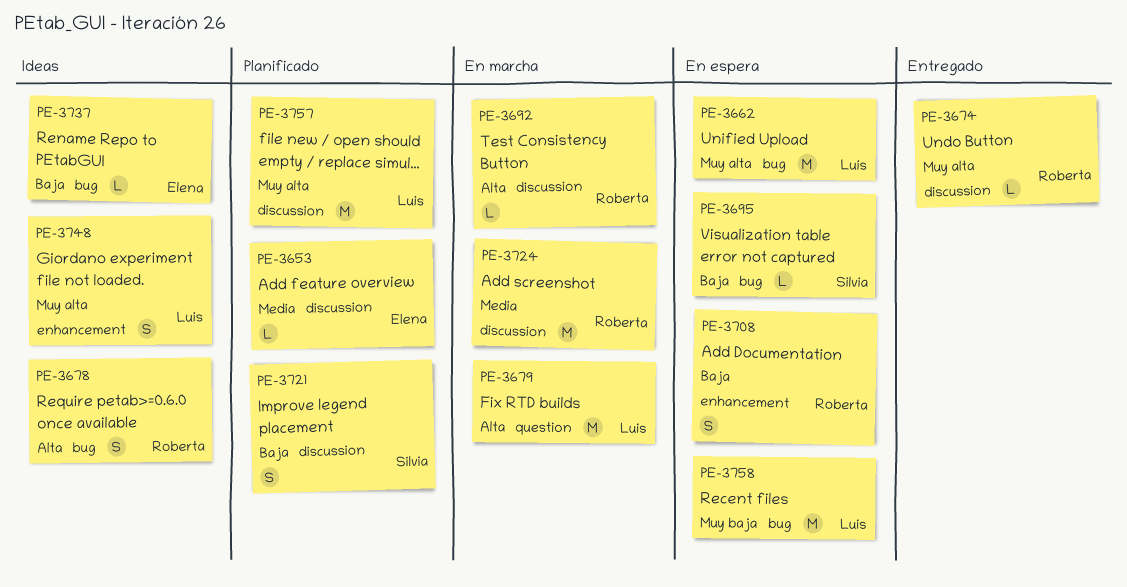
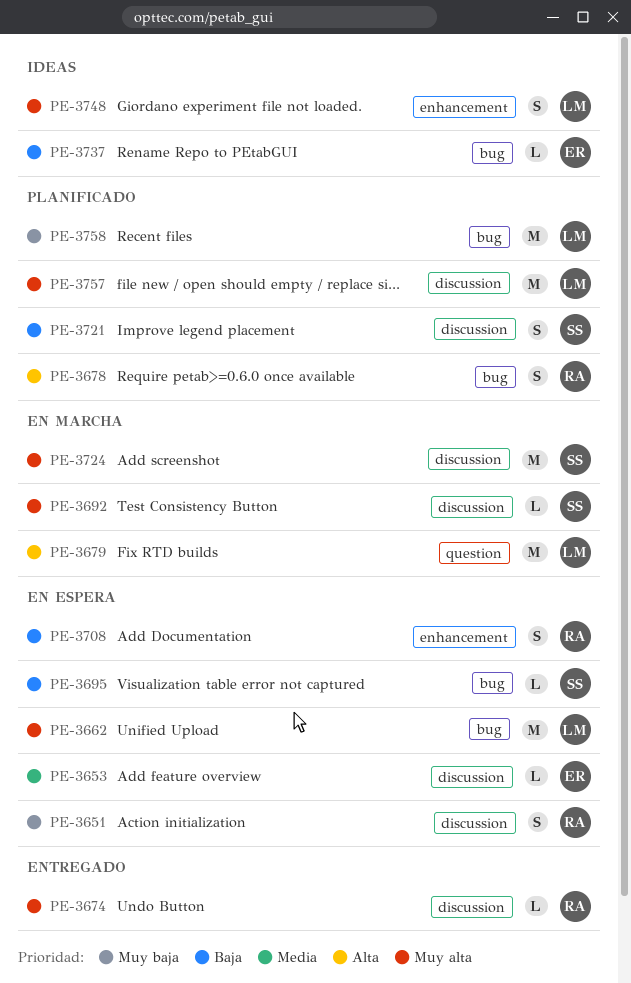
PE-3651: none -> present
PE-3653, status: Planificado -> En espera
PE-3678, status: Ideas -> Planificado
PE-3692, owner: Roberta -> Silvia
PE-3692, priority: Alta -> Muy alta
PE-3724, owner: Roberta -> Silvia
PE-3724, priority: Media -> Muy alta
PE-3758, status: En espera -> Planificado

